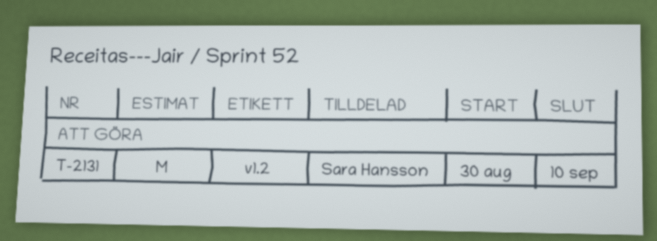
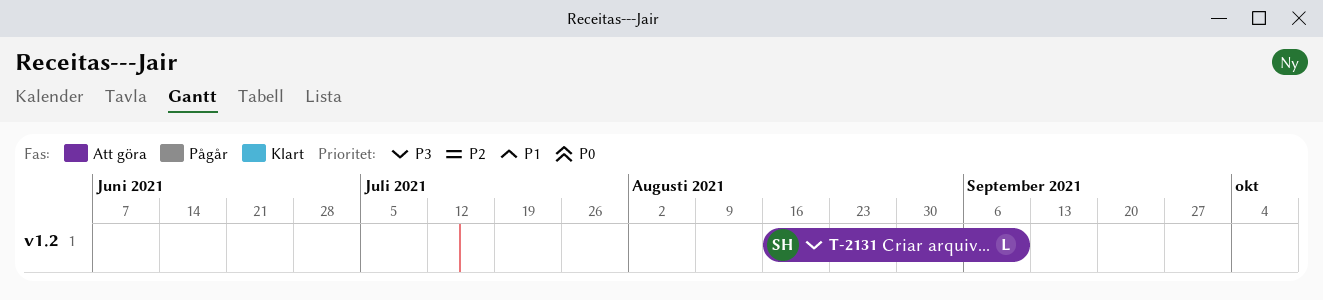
T-2131, estimate: M -> L
T-2131, start: Aug 30 -> Aug 16

